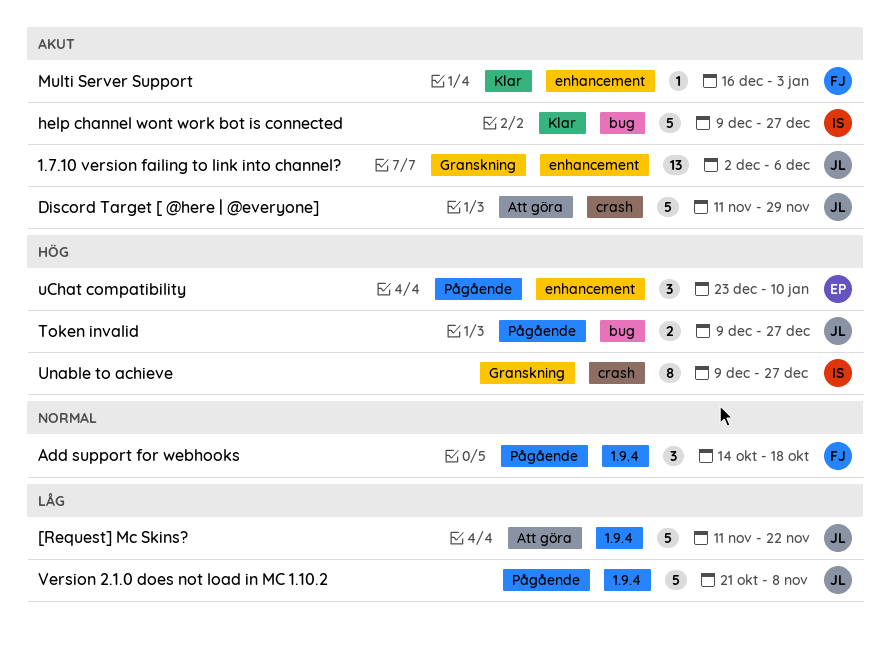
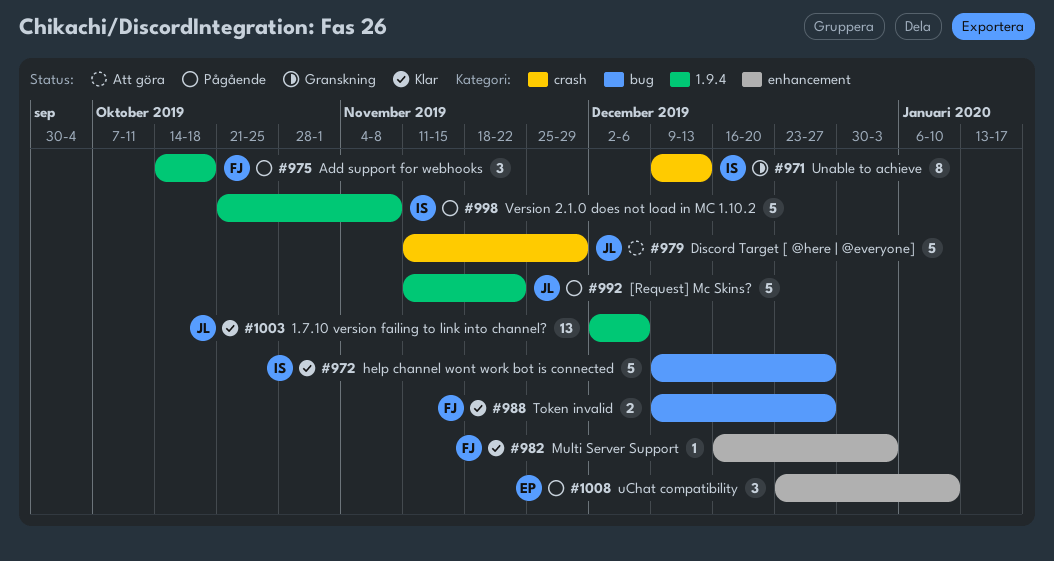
1.7.10 version failing to link into channel?, status: Granskning -> Klar
1.7.10 version failing to link into channel?, label: enhancement -> 1.9.4
[Request] Mc Skins?, status: Att göra -> Pågående
Token invalid, status: Pågående -> Klar
Token invalid, owner: JL -> FJ
Unable to achieve, due: Dec 27 -> Dec 13
Version 2.1.0 does not load in MC 1.10.2, owner: JL -> IS

